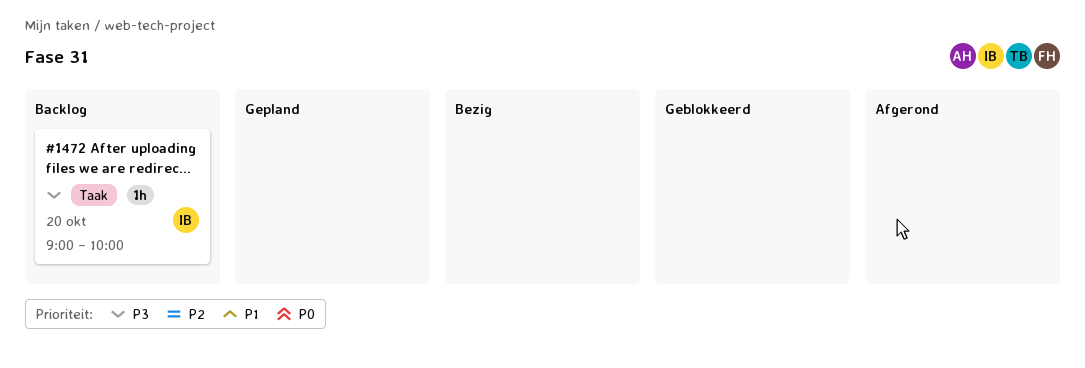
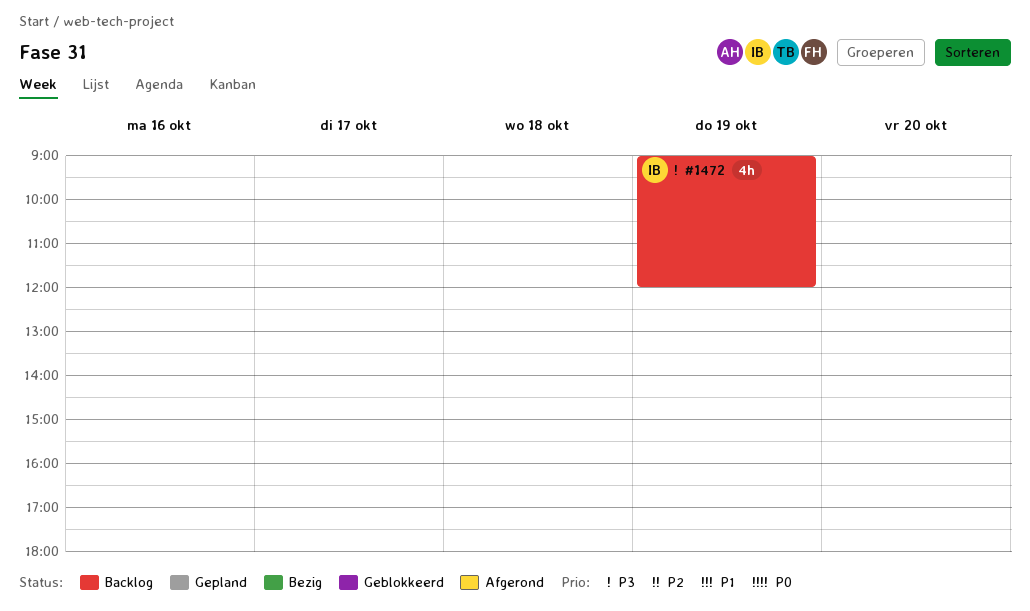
#1472, estimate: 1h -> 4h
#1472, day: Oct 20 -> Oct 19
#1472, ends: 10:00 -> 12:00

